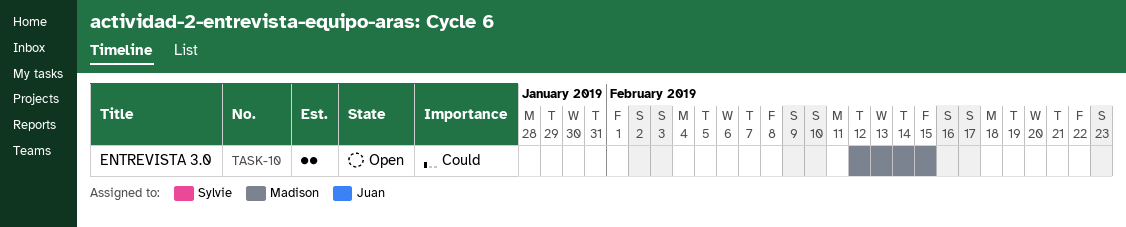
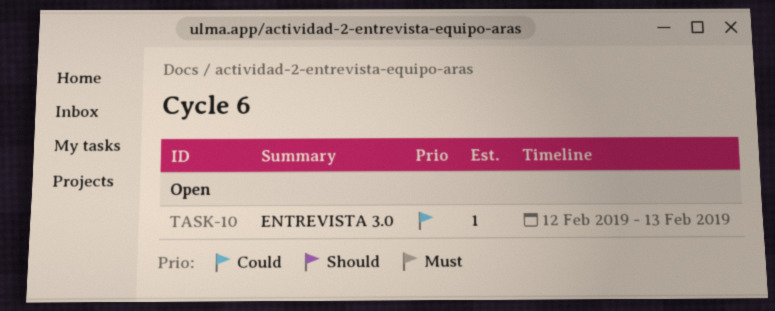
TASK-10, estimate: 2 -> 1
TASK-10, due: Feb 15 -> Feb 13

